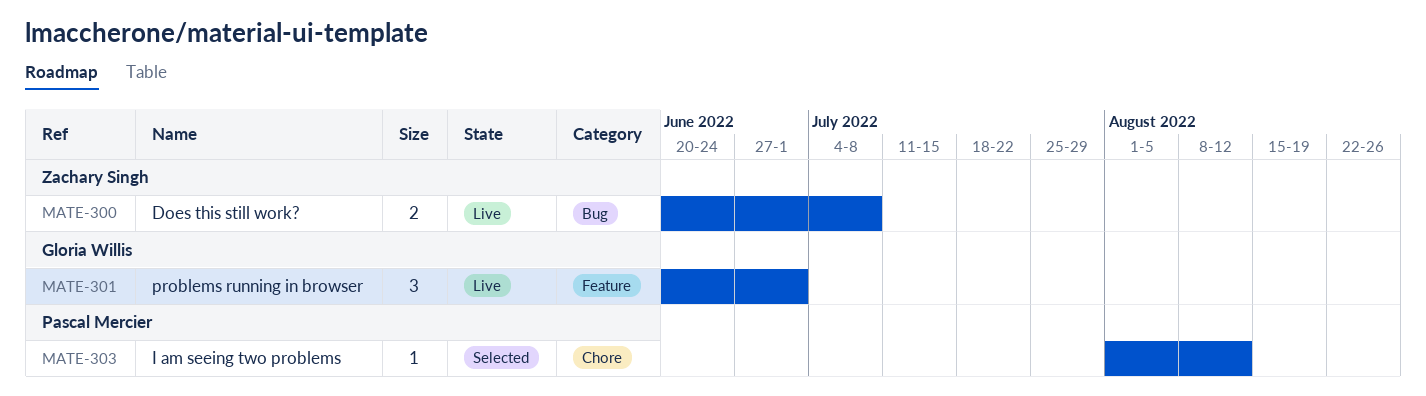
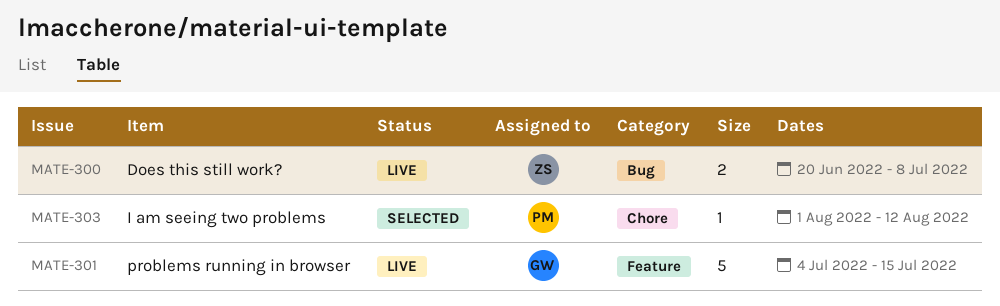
MATE-301, estimate: 3 -> 5
MATE-301, start: Jun 20 -> Jul 4
MATE-301, due: Jul 1 -> Jul 15

